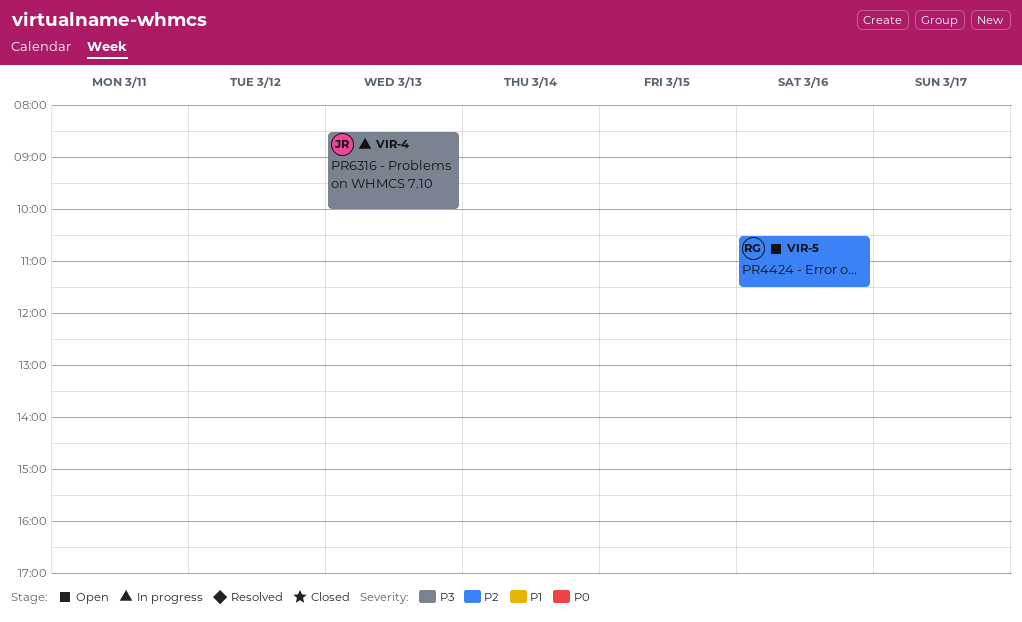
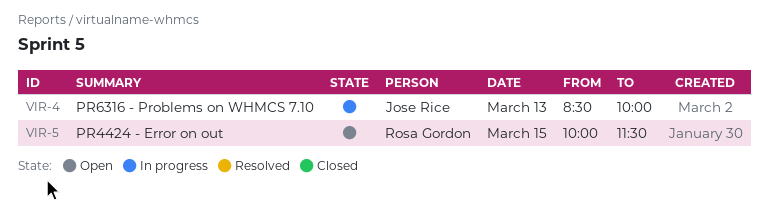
VIR-5, day: Mar 16 -> Mar 15
VIR-5, begins: 10:30 -> 10:00

